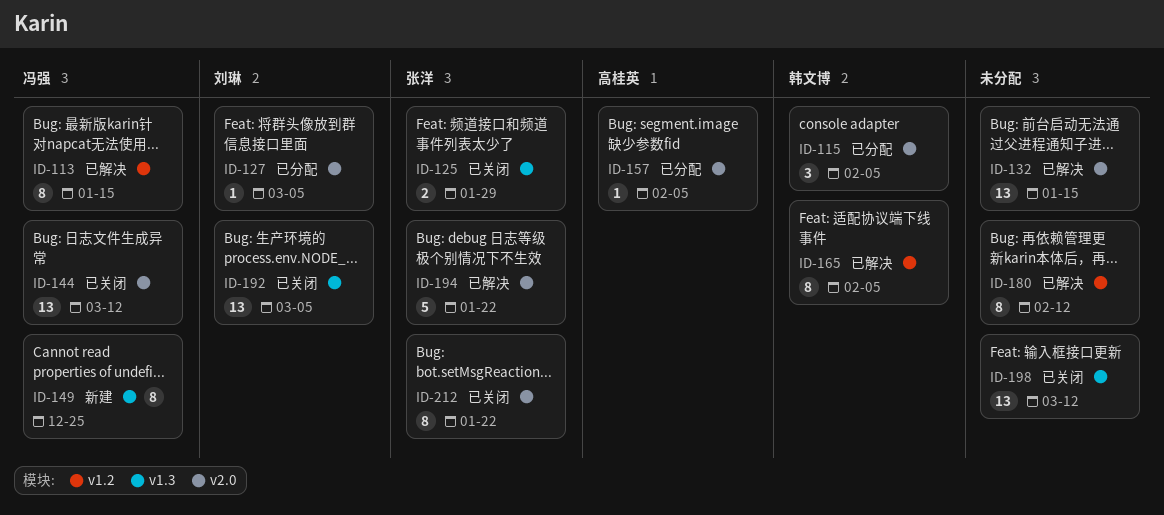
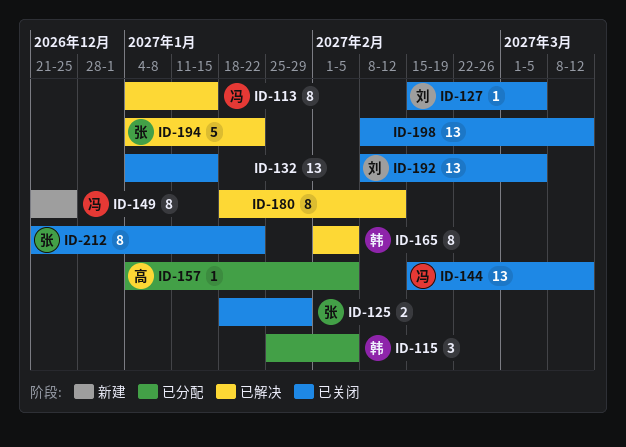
ID-127, status: 已分配 -> 已关闭
ID-132, status: 已解决 -> 已关闭

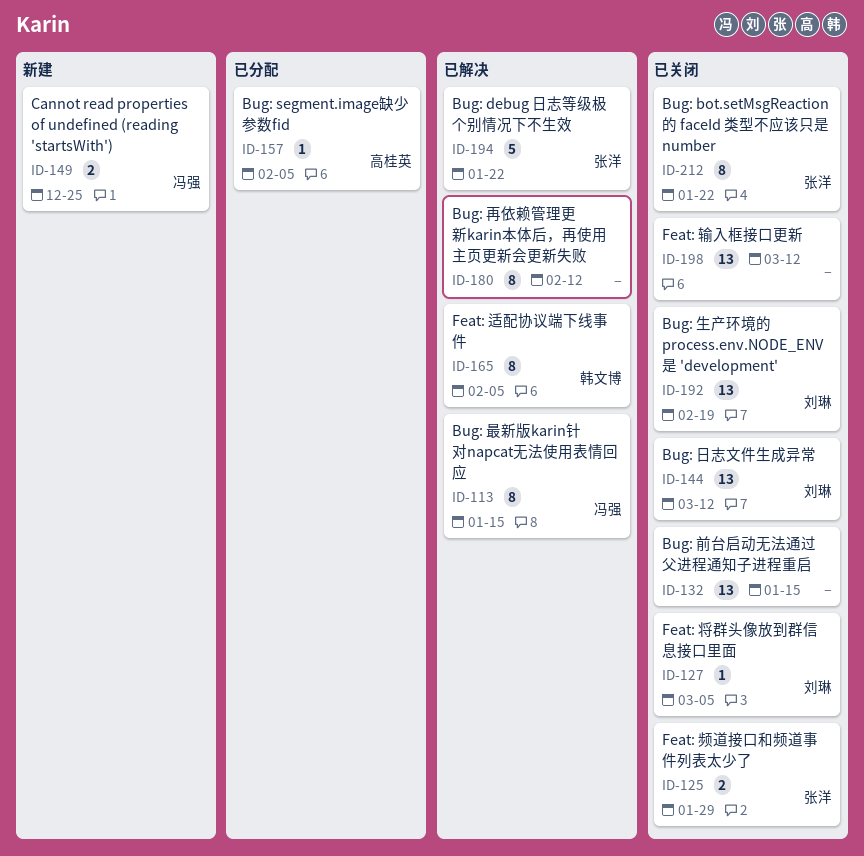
ID-115: present -> none
ID-144, owner: 冯强 -> 刘琳
ID-149, estimate: 8 -> 2
ID-192, due: Mar 5 -> Feb 19

